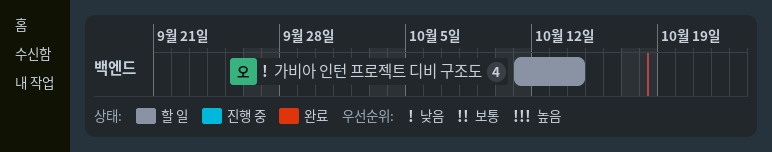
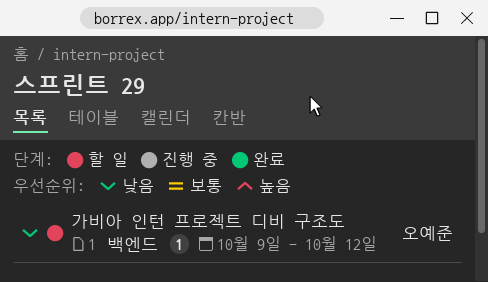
가비아 인턴 프로젝트 디비 구조도, estimate: 4 -> 1
가비아 인턴 프로젝트 디비 구조도, start: Oct 11 -> Oct 9
가비아 인턴 프로젝트 디비 구조도, due: Oct 14 -> Oct 12

